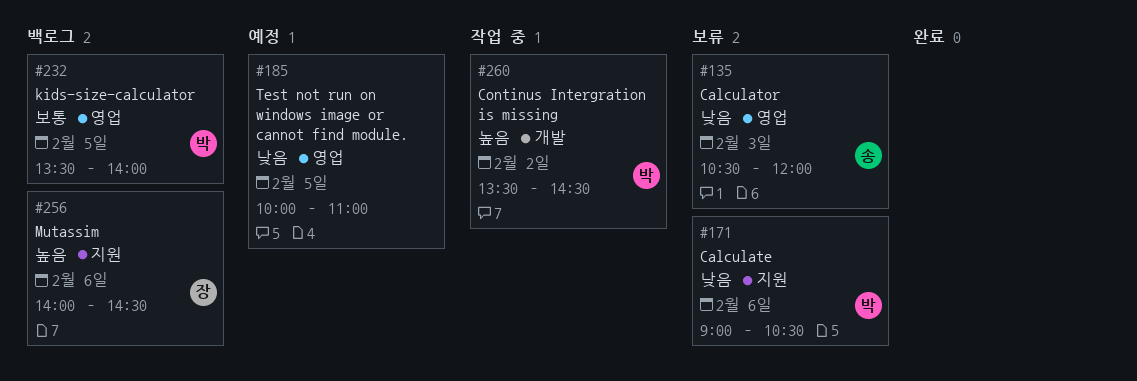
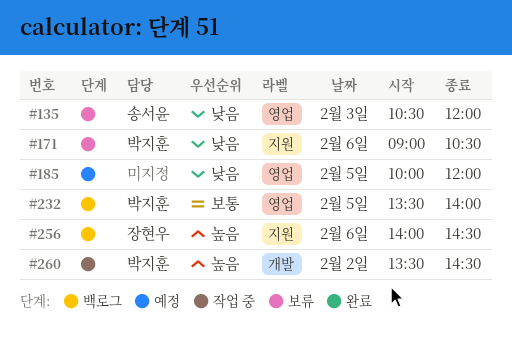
#185, ends: 11:00 -> 12:00

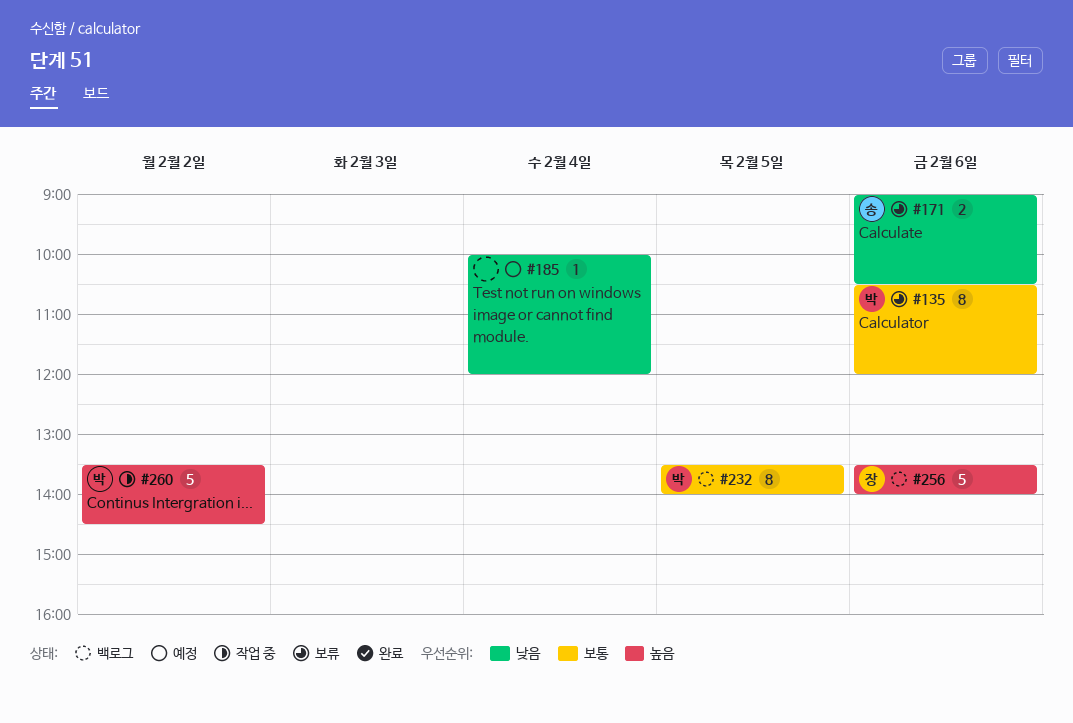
#135, owner: 송서윤 -> 박지훈
#135, priority: 낮음 -> 보통
#135, day: Feb 3 -> Feb 6
#171, owner: 박지훈 -> 송서윤
#185, day: Feb 5 -> Feb 4
#256, begins: 14:00 -> 13:30
#256, ends: 14:30 -> 14:00

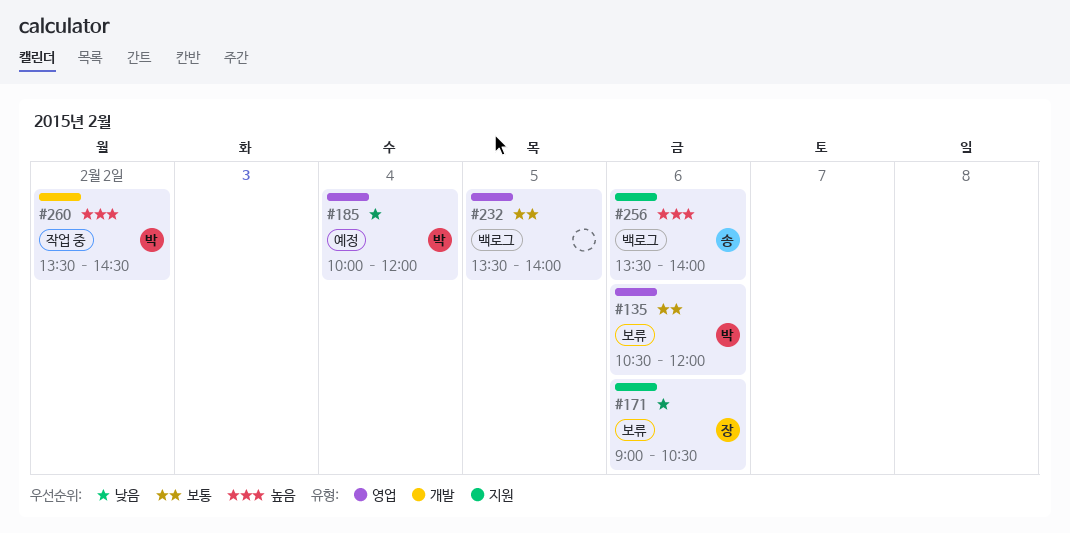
#171, owner: 송 -> 장
#185, owner: none -> 박
#232, owner: 박 -> none
#256, owner: 장 -> 송

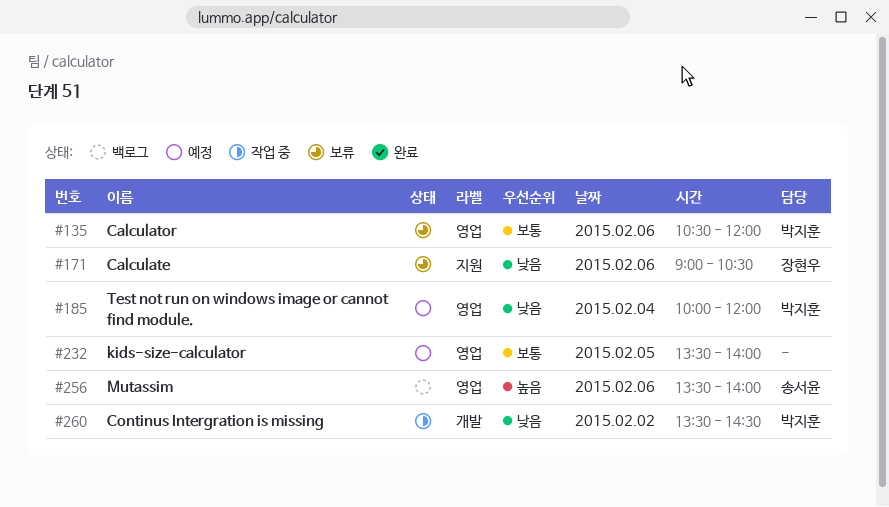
#232, status: 백로그 -> 예정
#256, label: 지원 -> 영업
#260, priority: 높음 -> 낮음

